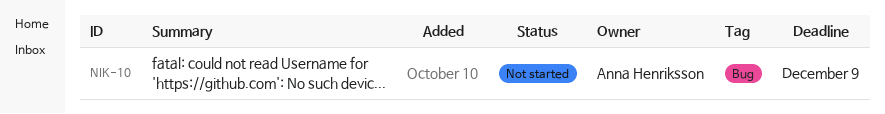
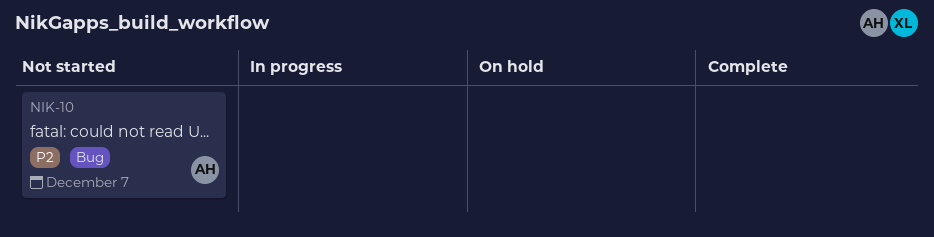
NIK-10, due: Dec 9 -> Dec 7

